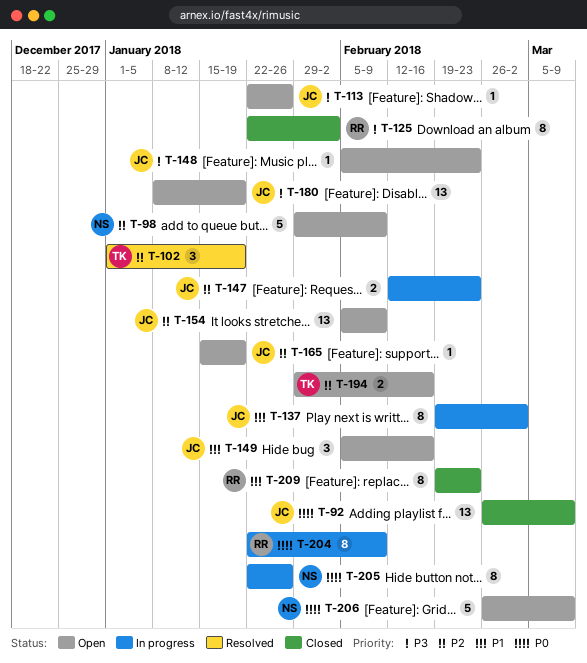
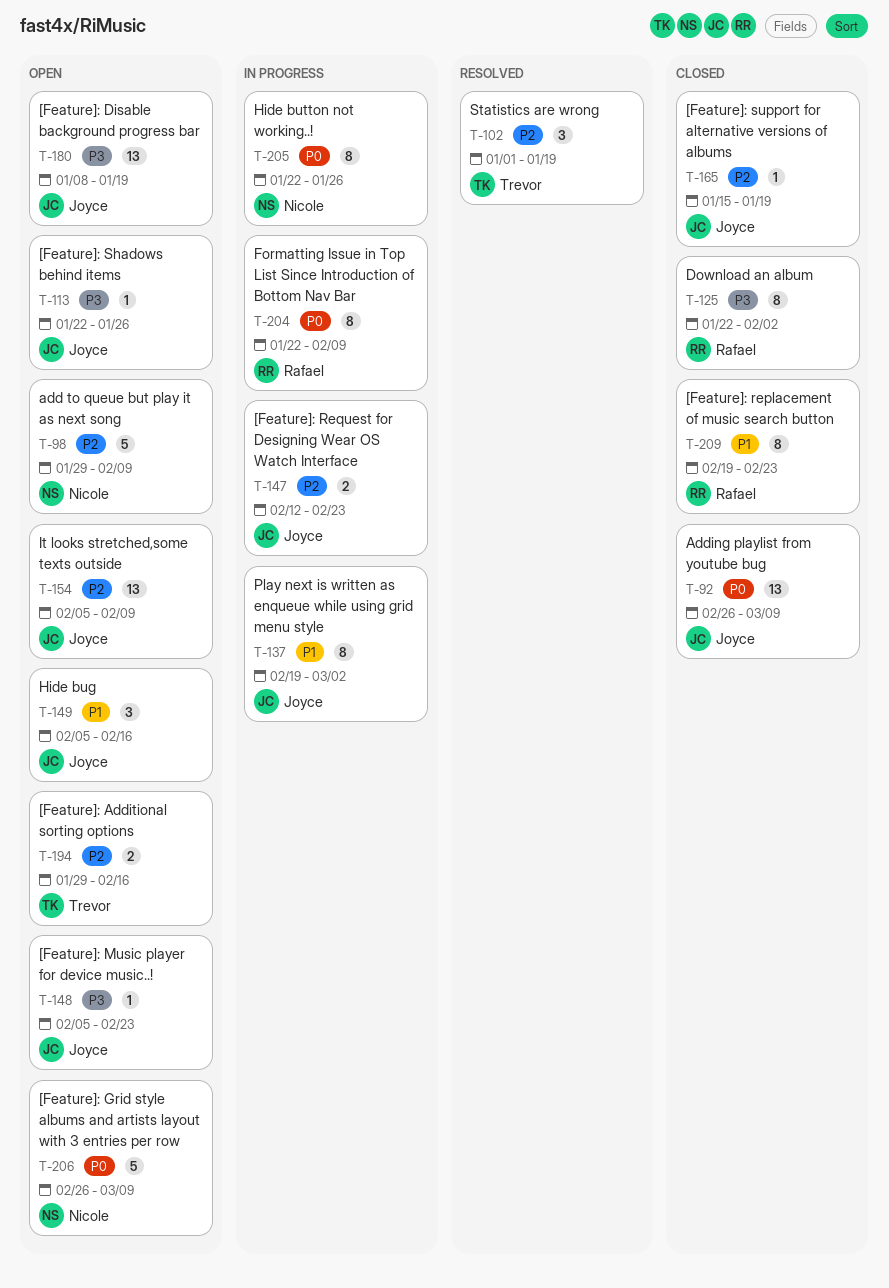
T-165, status: Open -> Closed

